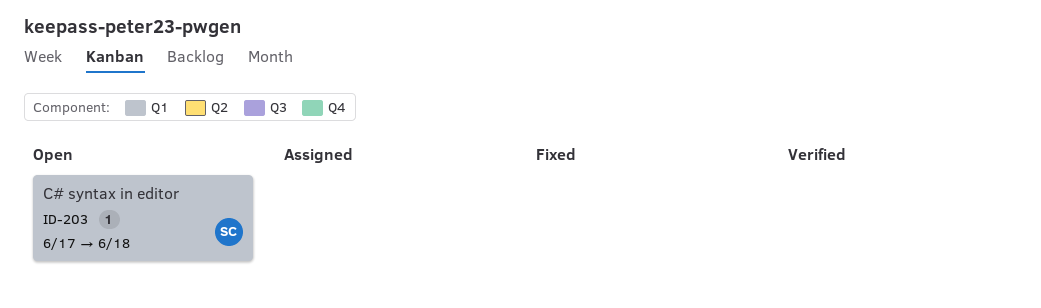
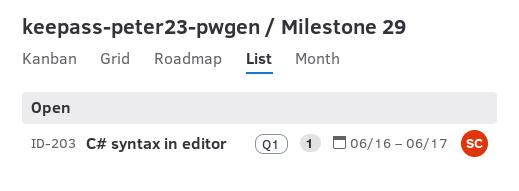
ID-203, start: Jun 17 -> Jun 16
ID-203, due: Jun 18 -> Jun 17

